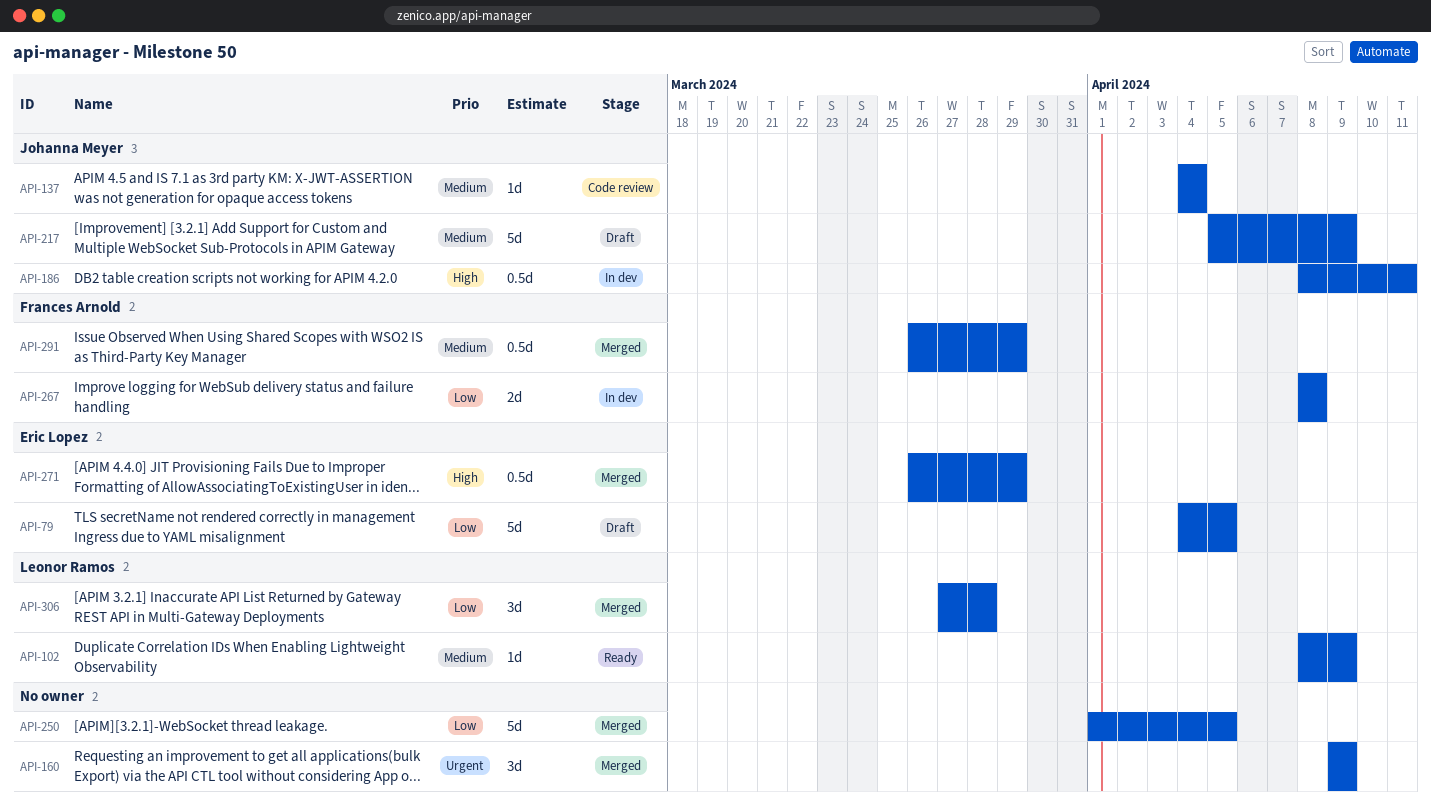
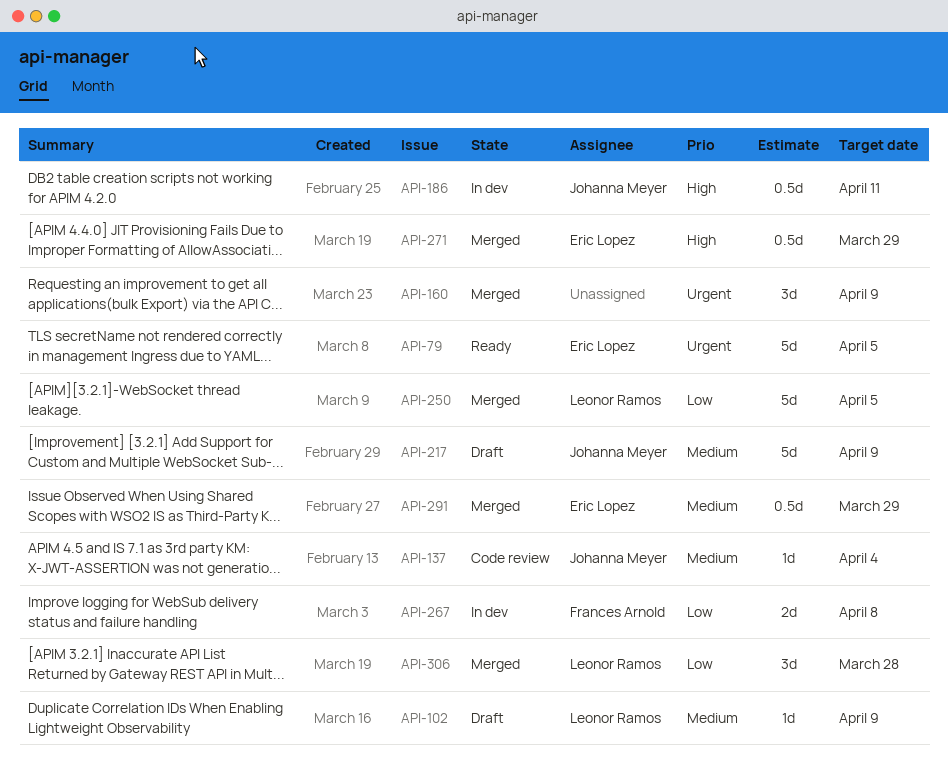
API-79, status: Draft -> Ready
API-79, priority: Low -> Urgent
API-102, status: Ready -> Draft
API-250, owner: none -> Leonor Ramos
API-291, owner: Frances Arnold -> Eric Lopez

